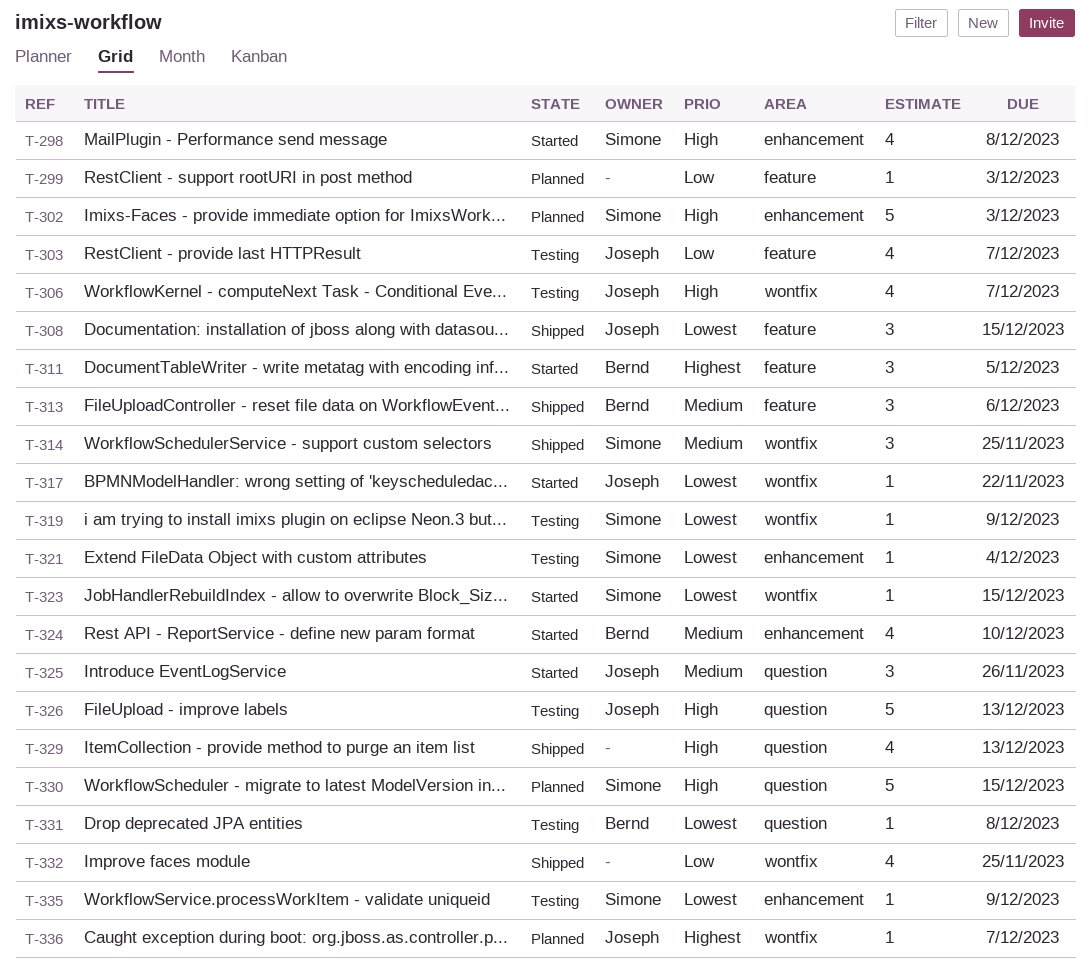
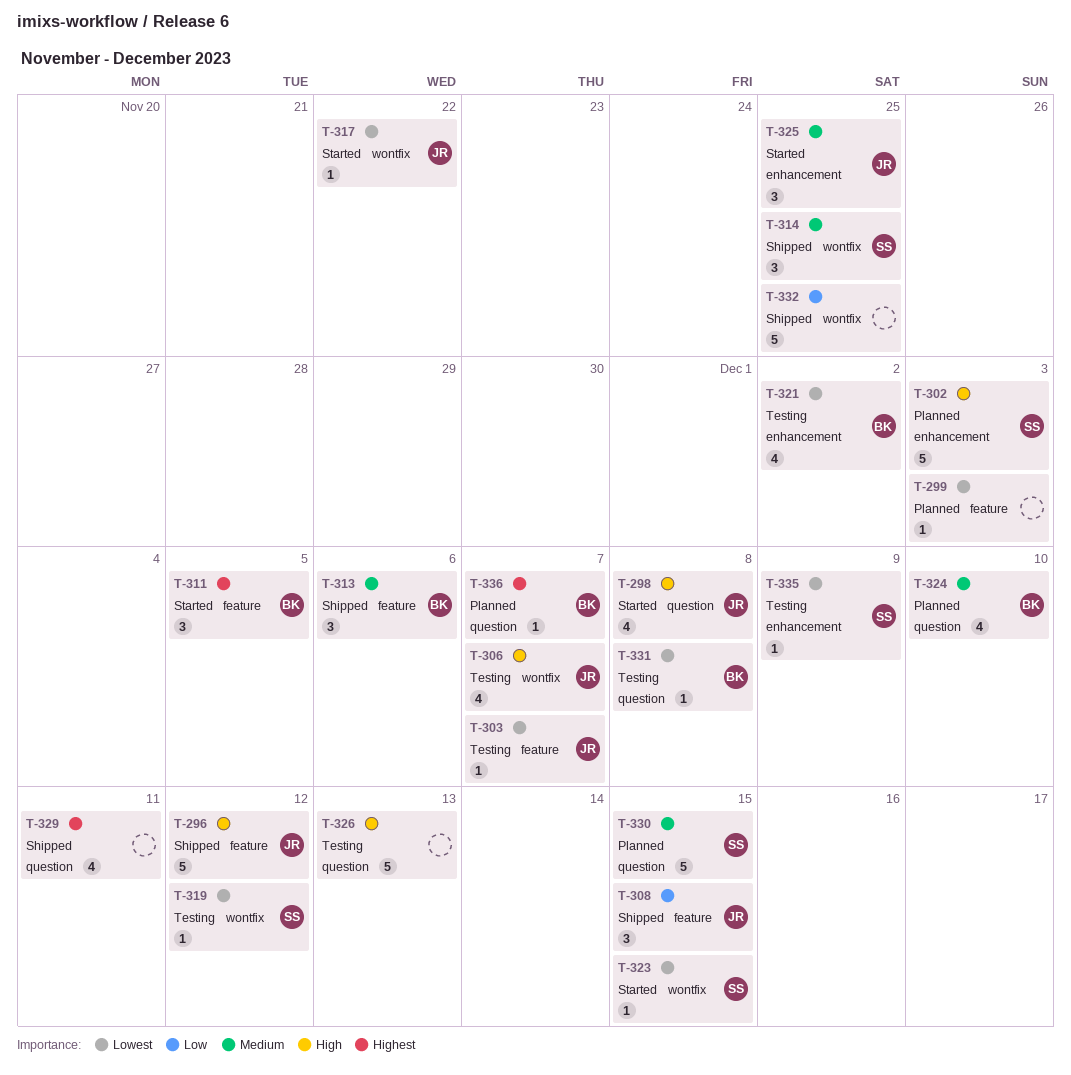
T-296: none -> present
T-298, owner: Simone -> Joseph
T-298, label: enhancement -> question
T-299, priority: Low -> Lowest
T-303, priority: Low -> Lowest
T-303, estimate: 4 -> 1
T-308, priority: Lowest -> Low
T-319, due: Dec 9 -> Dec 12
T-321, owner: Simone -> Bernd
T-321, estimate: 1 -> 4
T-321, due: Dec 4 -> Dec 2
T-324, status: Started -> Planned
T-324, label: enhancement -> question
T-325, label: question -> enhancement
T-325, due: Nov 26 -> Nov 25
T-326, owner: Joseph -> none
T-329, priority: High -> Highest
T-329, due: Dec 13 -> Dec 11
T-330, priority: High -> Medium
T-332, estimate: 4 -> 5
T-336, owner: Joseph -> Bernd
T-336, label: wontfix -> question

